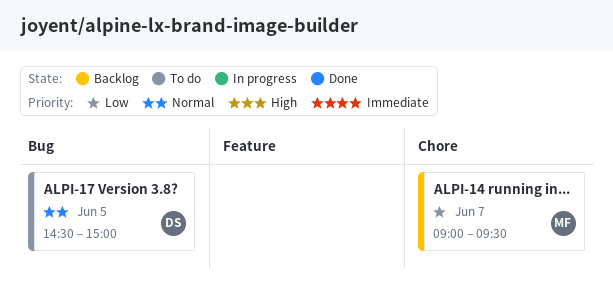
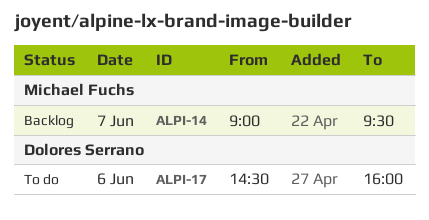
ALPI-17, day: Jun 5 -> Jun 6
ALPI-17, ends: 15:00 -> 16:00

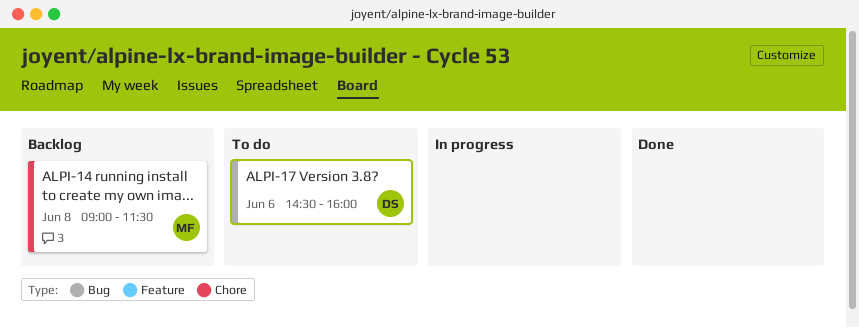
ALPI-14, day: Jun 7 -> Jun 8
ALPI-14, ends: 09:30 -> 11:30

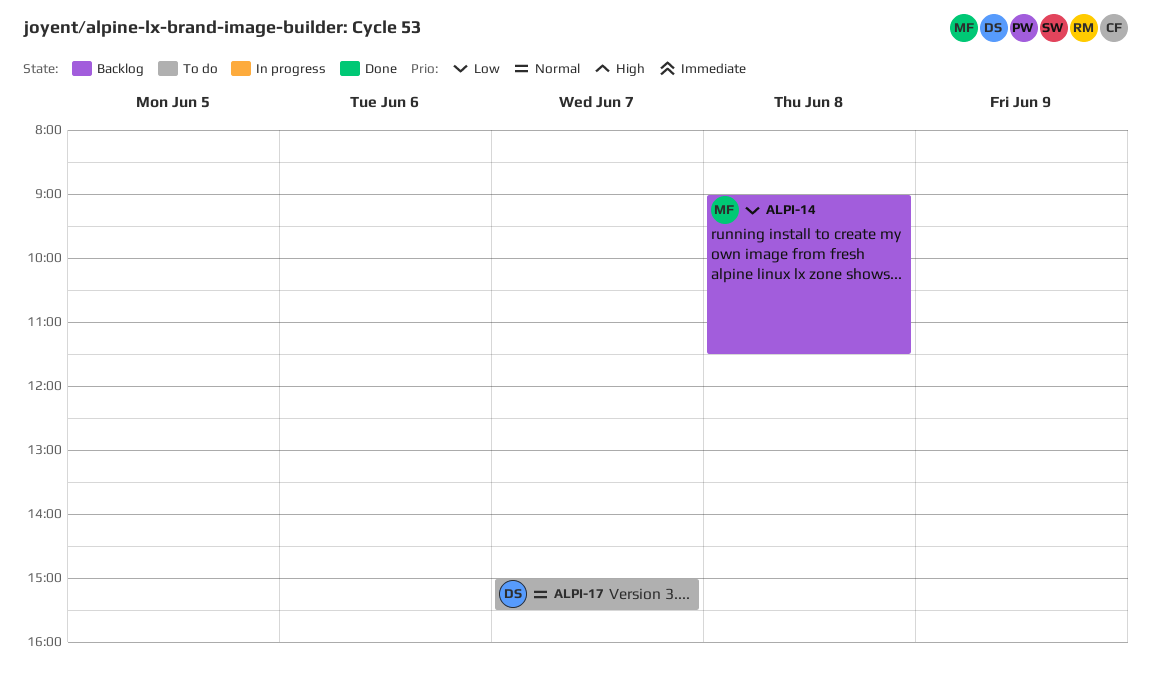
ALPI-17, day: Jun 6 -> Jun 7
ALPI-17, begins: 14:30 -> 15:00
ALPI-17, ends: 16:00 -> 15:30

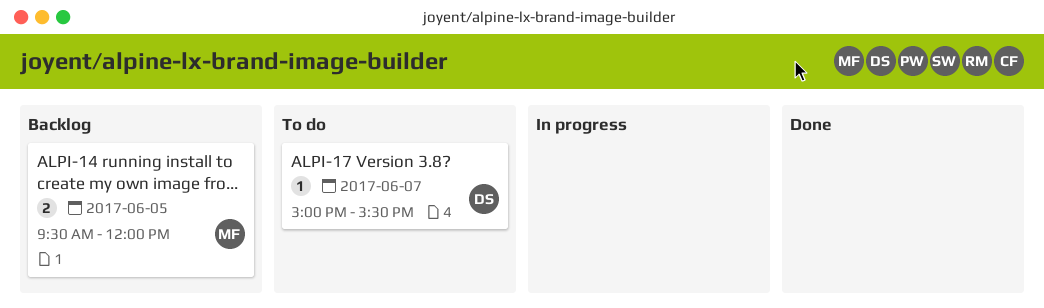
ALPI-14, day: Jun 8 -> Jun 5
ALPI-14, begins: 09:00 -> 09:30
ALPI-14, ends: 11:30 -> 12:00

